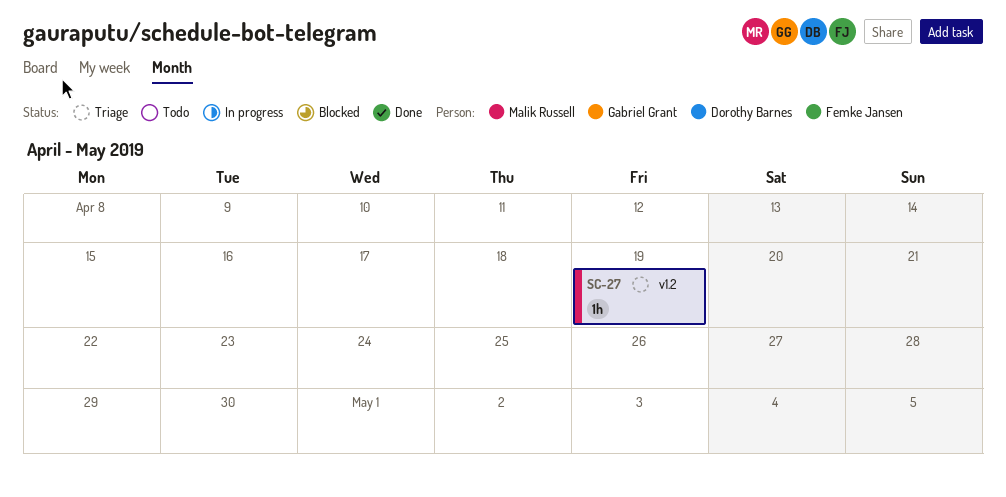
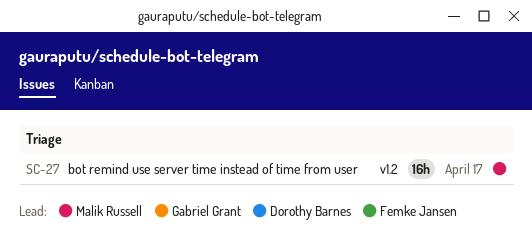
SC-27, estimate: 1h -> 16h
SC-27, due: Apr 19 -> Apr 17

